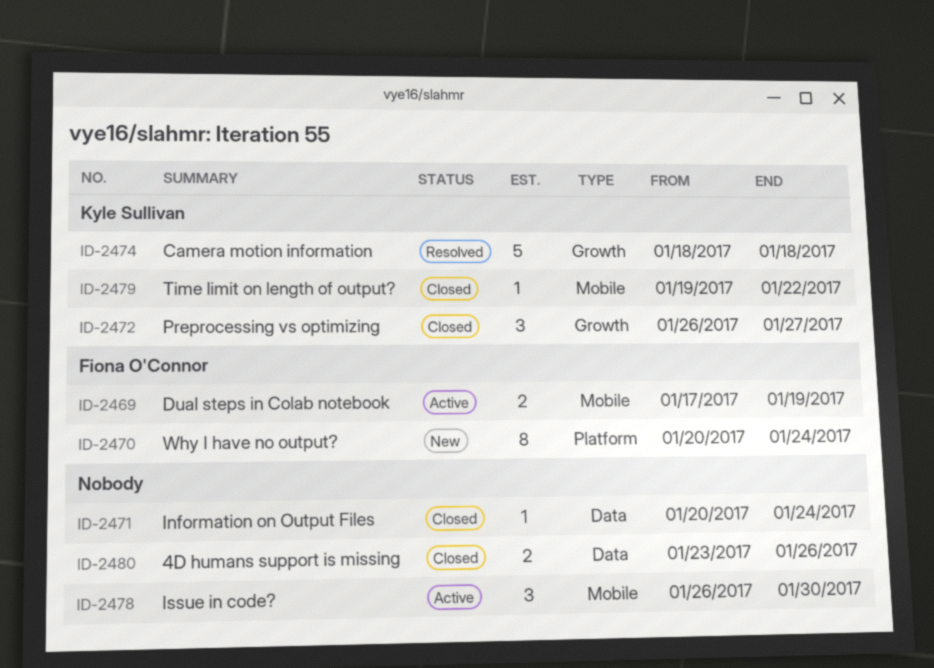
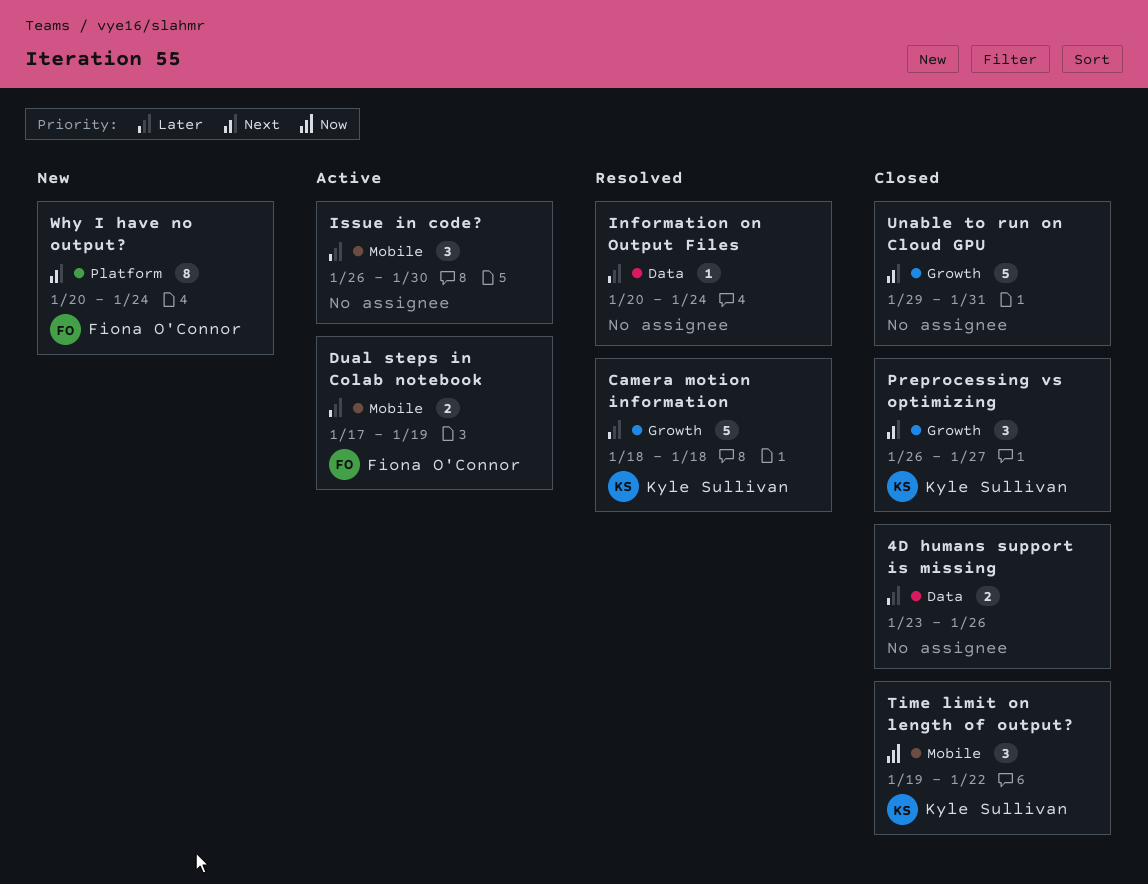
Information on Output Files, status: Closed -> Resolved
Time limit on length of output?, estimate: 1 -> 3
Unable to run on Cloud GPU: none -> present

